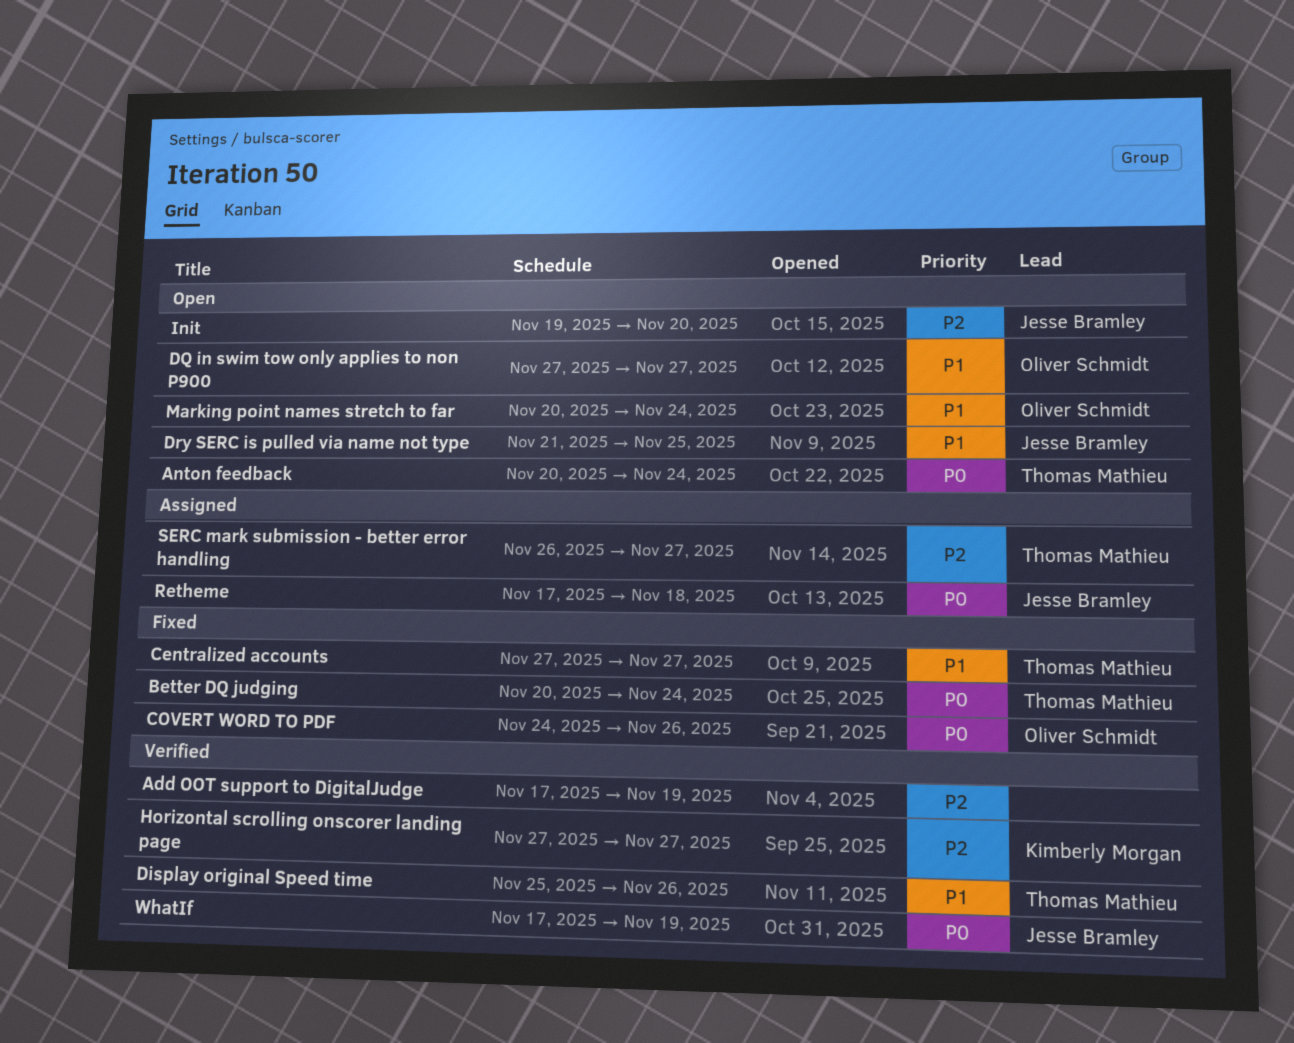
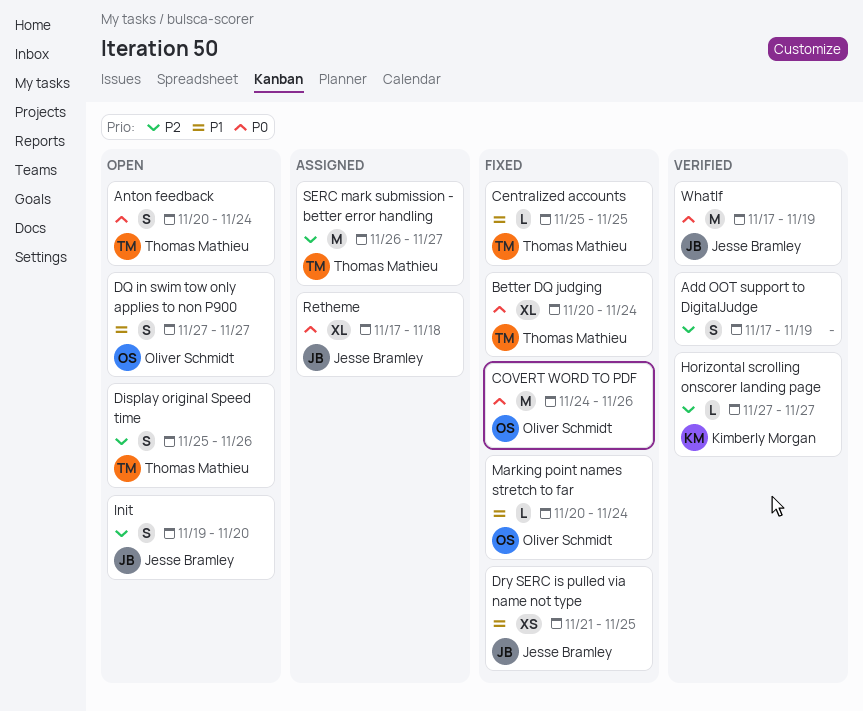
Centralized accounts, start: Nov 27 -> Nov 25
Centralized accounts, due: Nov 27 -> Nov 25
Display original Speed time, status: Verified -> Open
Display original Speed time, priority: P1 -> P2
Dry SERC is pulled via name not type, status: Open -> Fixed
Marking point names stretch to far, status: Open -> Fixed

